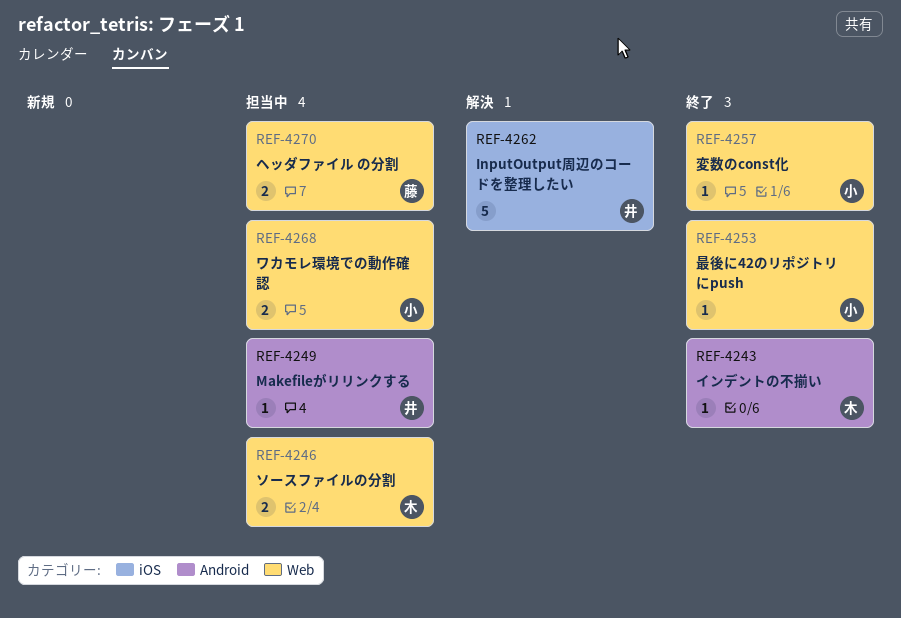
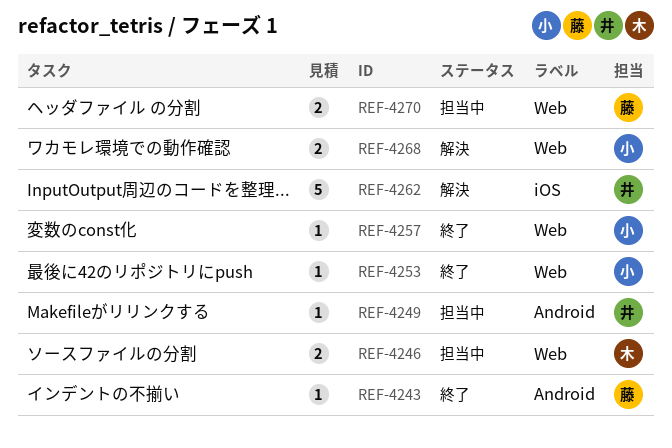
REF-4243, owner: 木 -> 藤
REF-4268, status: 担当中 -> 解決

